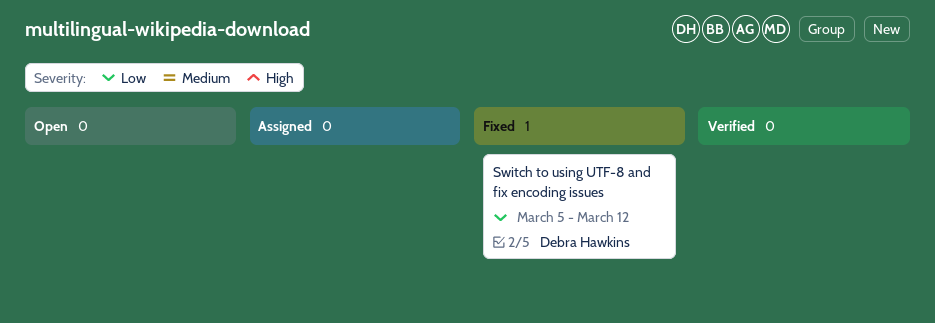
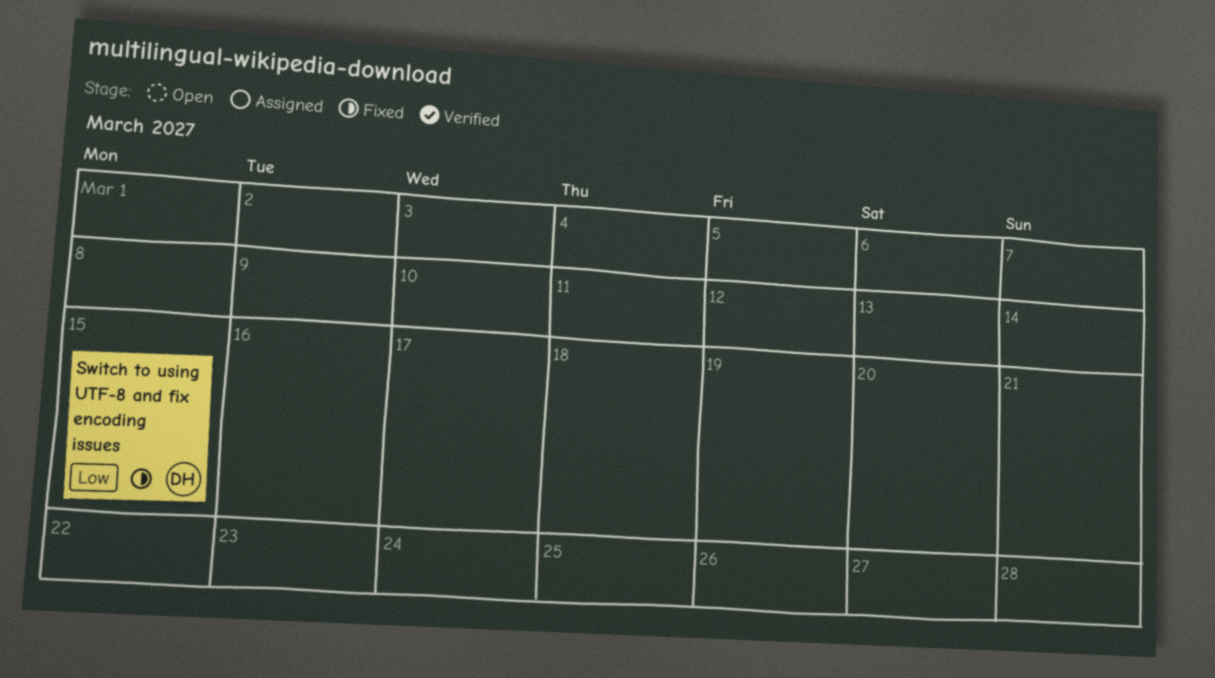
Switch to using UTF-8 and fix encoding issues, due: Mar 12 -> Mar 15

